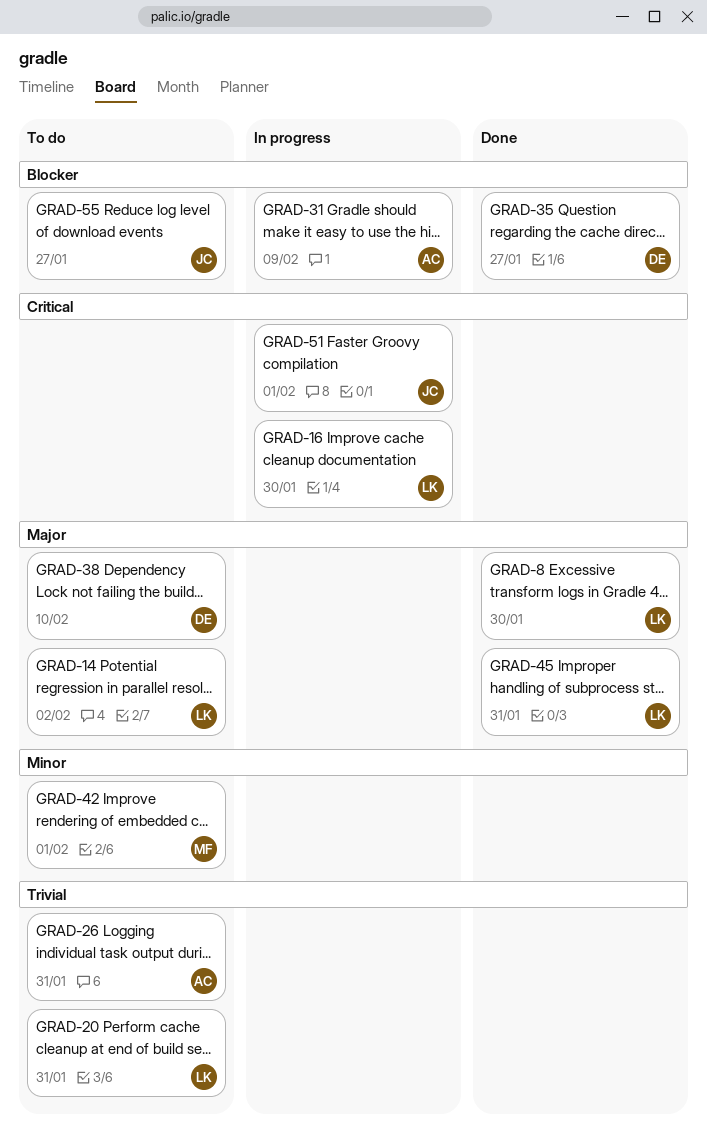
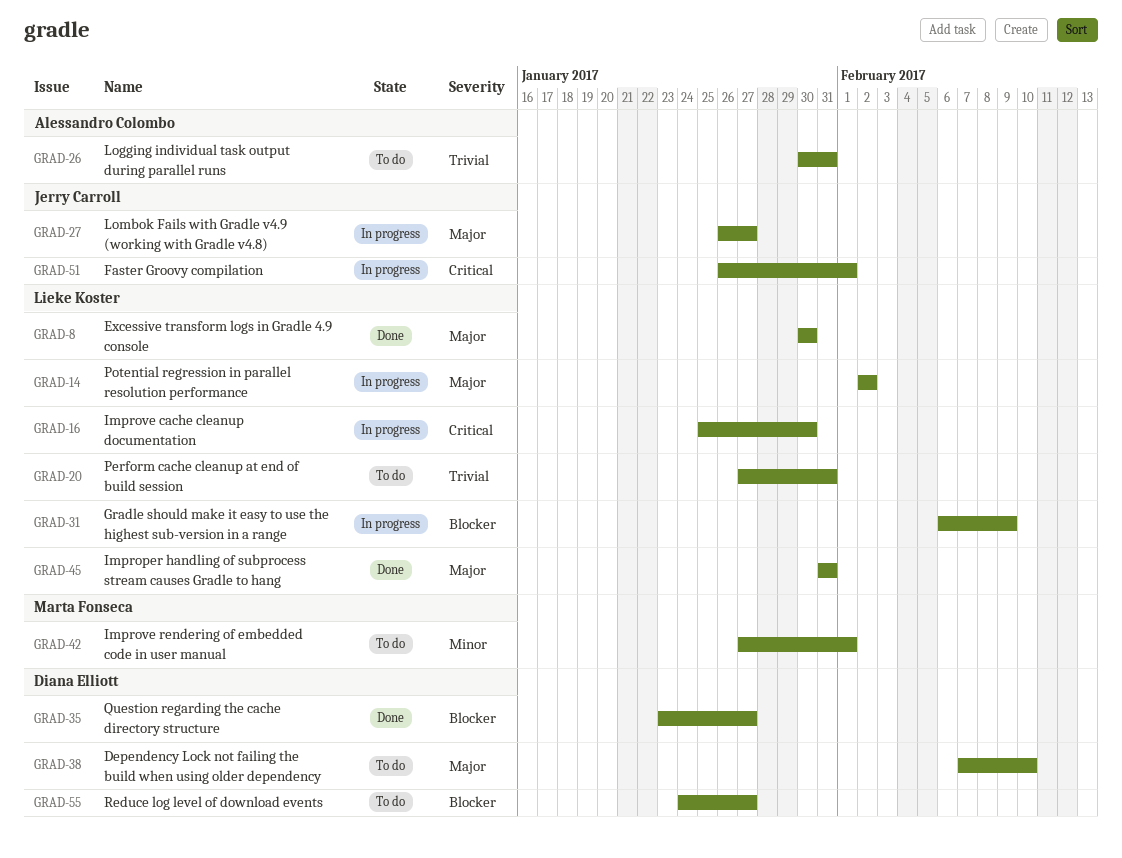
GRAD-14, status: To do -> In progress
GRAD-27: none -> present
GRAD-31, owner: Alessandro Colombo -> Lieke Koster
GRAD-55, owner: Jerry Carroll -> Diana Elliott

